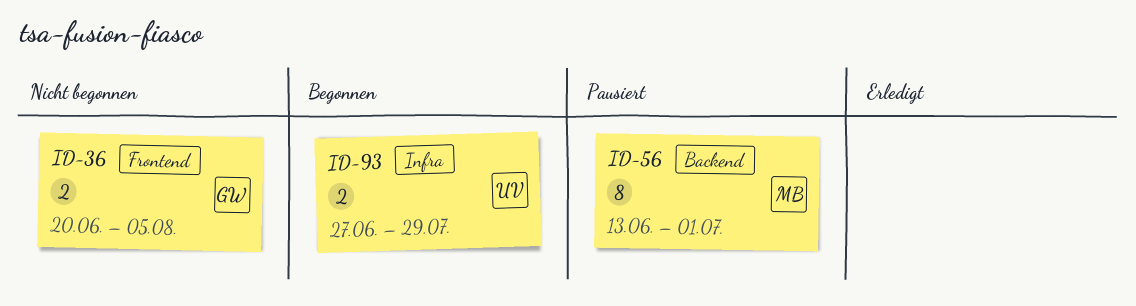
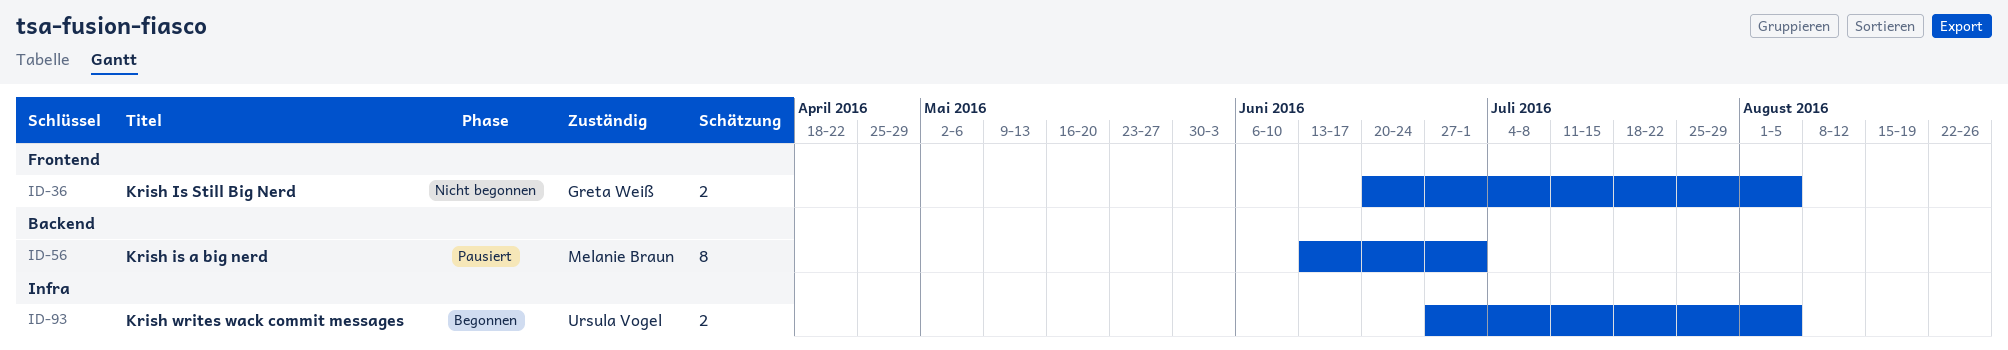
ID-93, due: Jul 29 -> Aug 5

